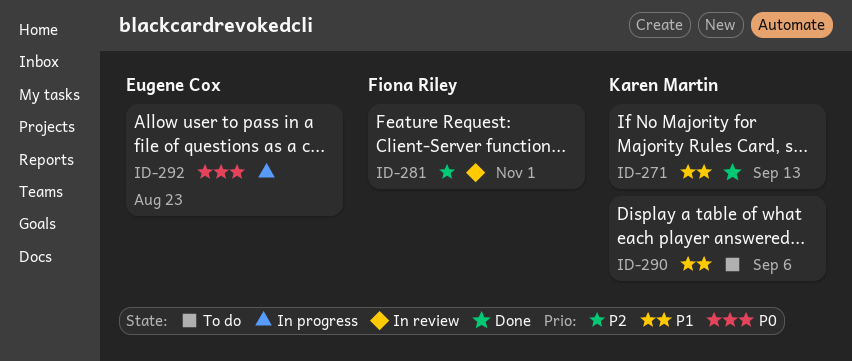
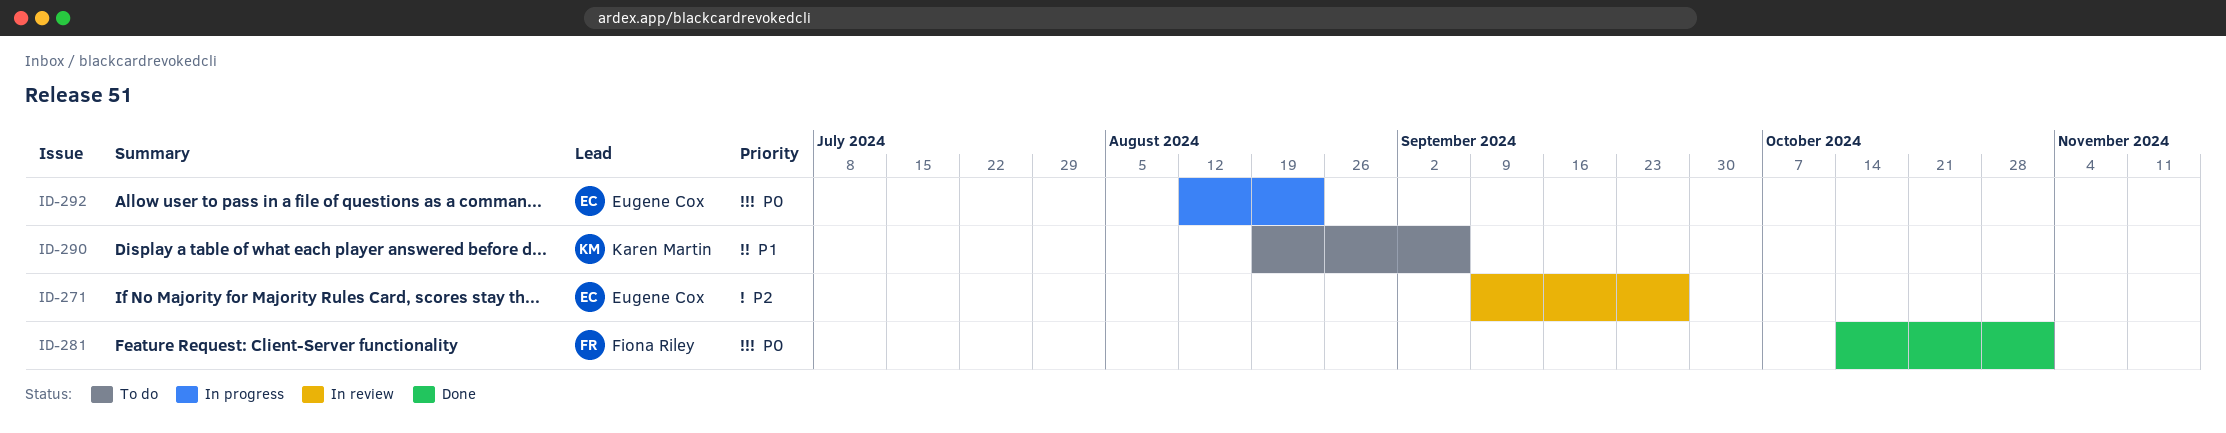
ID-271, status: Done -> In review
ID-271, owner: Karen Martin -> Eugene Cox
ID-271, priority: P1 -> P2
ID-271, due: Sep 13 -> Sep 27
ID-281, status: In review -> Done
ID-281, priority: P2 -> P0

